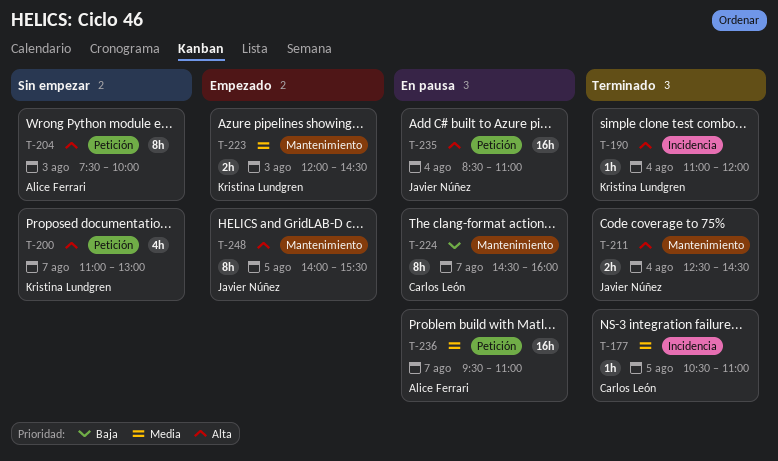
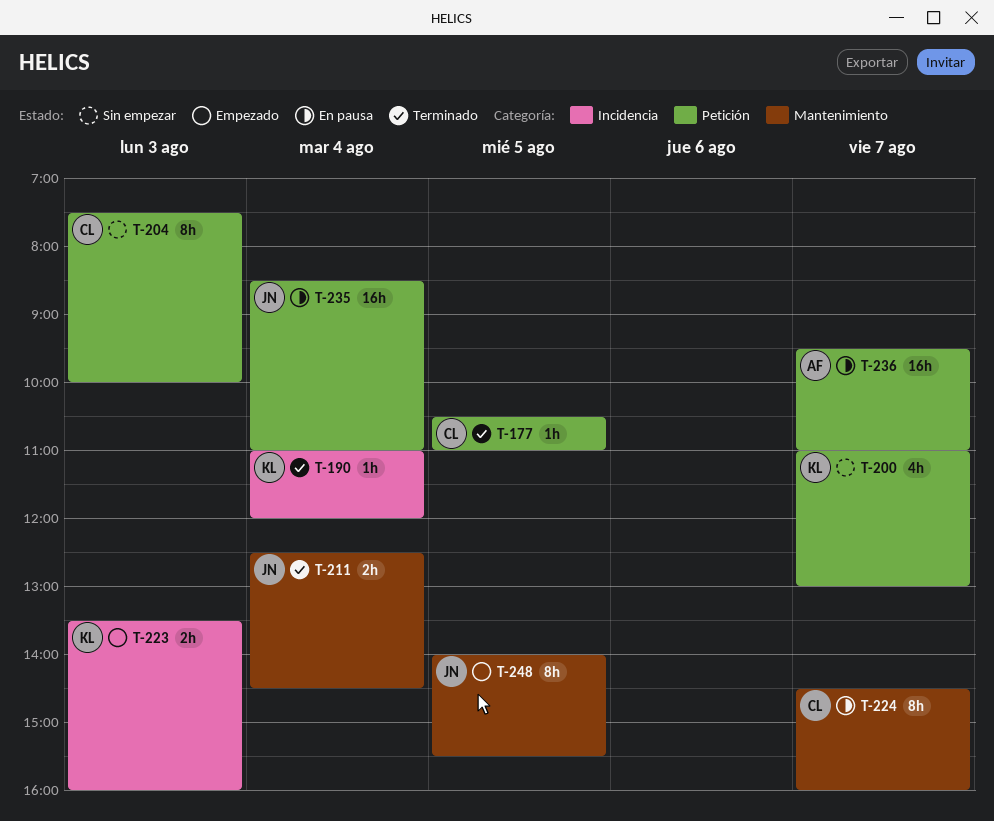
T-177, label: Incidencia -> Petición
T-204, owner: Alice Ferrari -> Carlos León
T-223, label: Mantenimiento -> Incidencia
T-223, begins: 12:00 -> 13:30
T-223, ends: 14:30 -> 16:00

